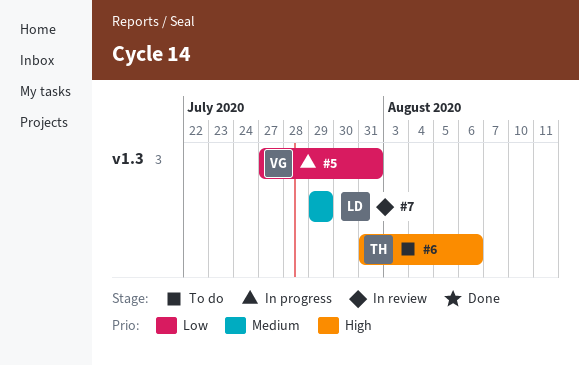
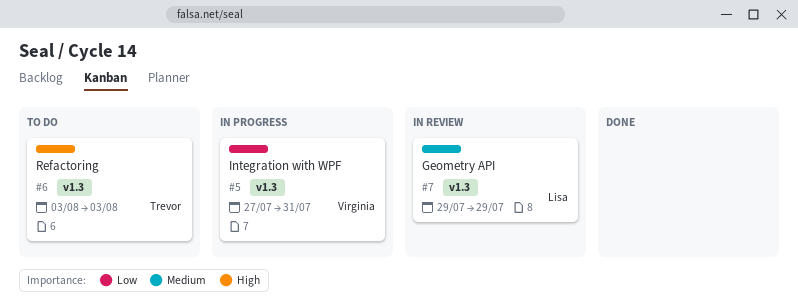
#6, start: Jul 31 -> Aug 3
#6, due: Aug 6 -> Aug 3

